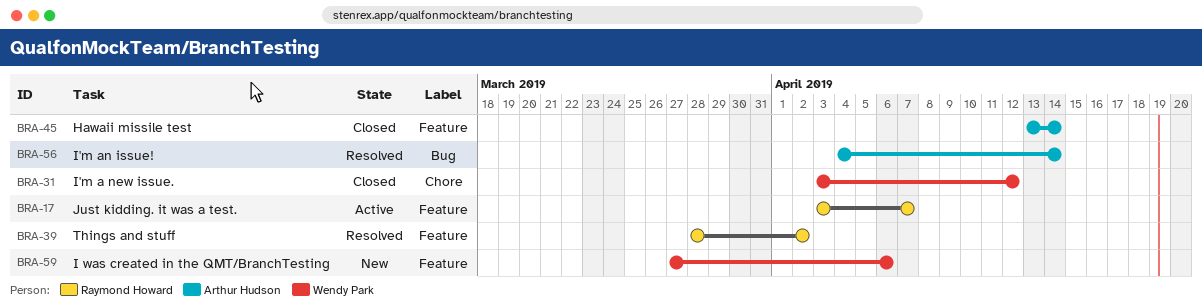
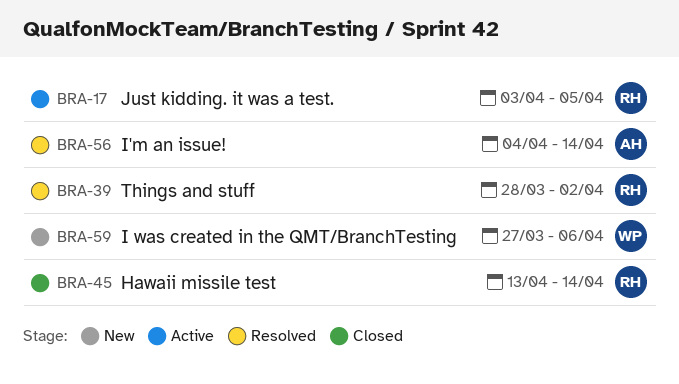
BRA-17, due: Apr 7 -> Apr 5
BRA-31: present -> none
BRA-45, owner: Arthur Hudson -> Raymond Howard

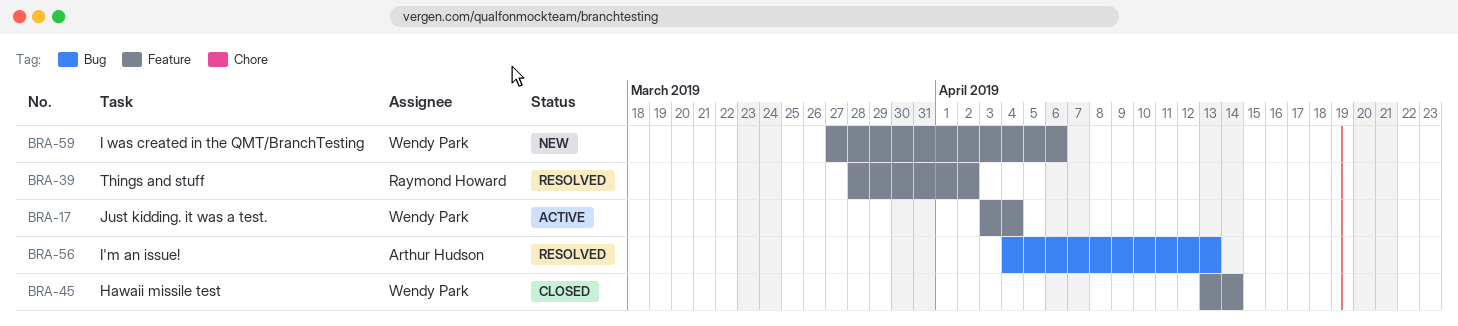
BRA-17, owner: Raymond Howard -> Wendy Park
BRA-17, due: Apr 5 -> Apr 4
BRA-45, owner: Raymond Howard -> Wendy Park
BRA-56, due: Apr 14 -> Apr 13

